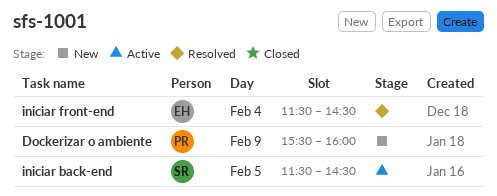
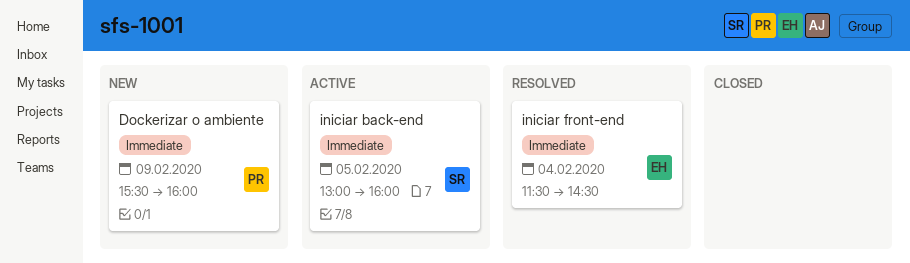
iniciar back-end, begins: 11:30 -> 13:00
iniciar back-end, ends: 14:30 -> 16:00

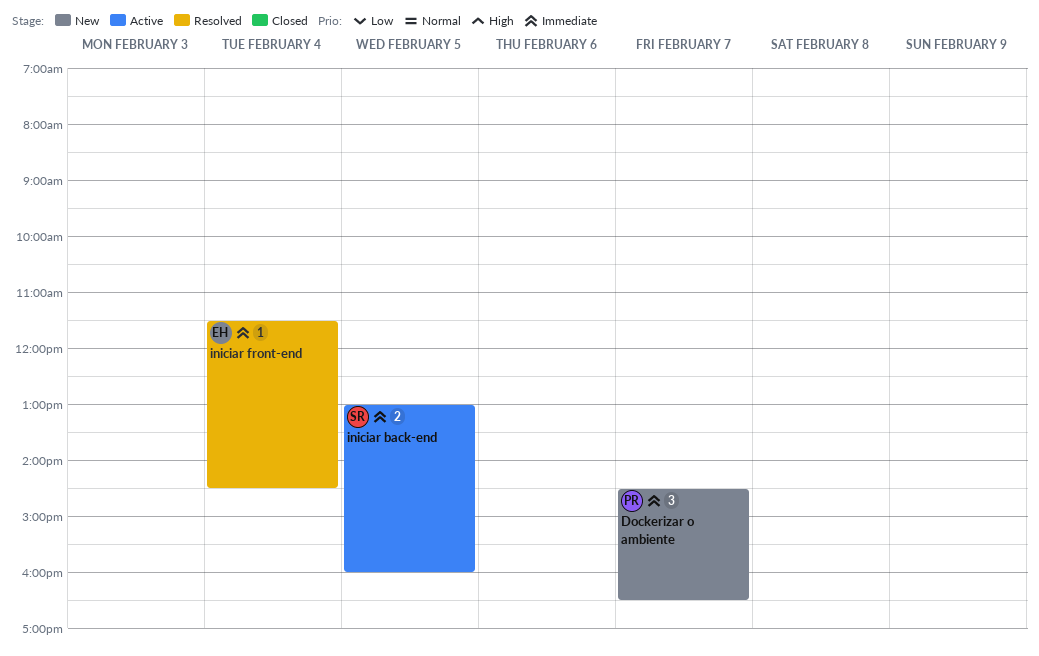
Dockerizar o ambiente, day: Feb 9 -> Feb 7
Dockerizar o ambiente, begins: 15:30 -> 14:30
Dockerizar o ambiente, ends: 16:00 -> 16:30

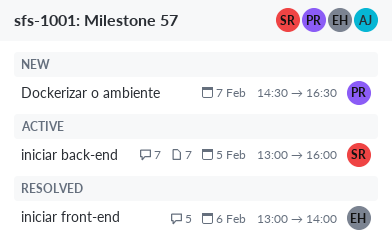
iniciar front-end, day: Feb 4 -> Feb 6
iniciar front-end, begins: 11:30 -> 13:00
iniciar front-end, ends: 14:30 -> 14:00

